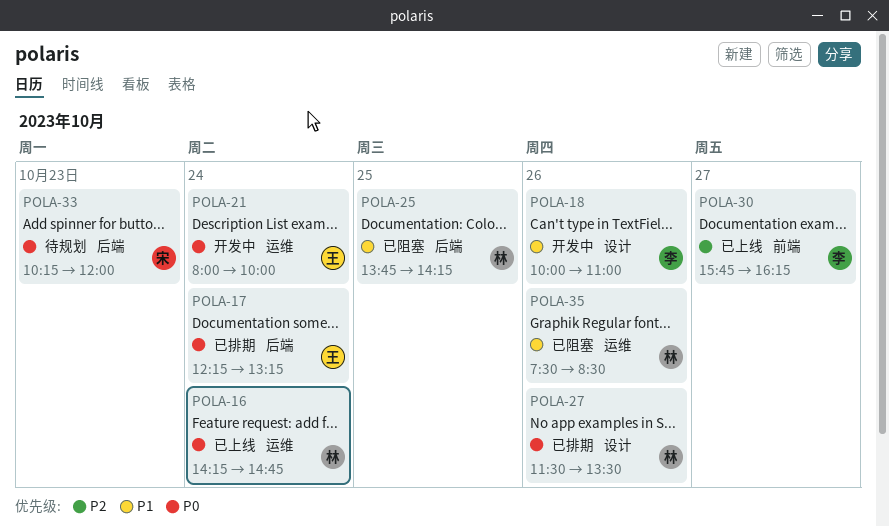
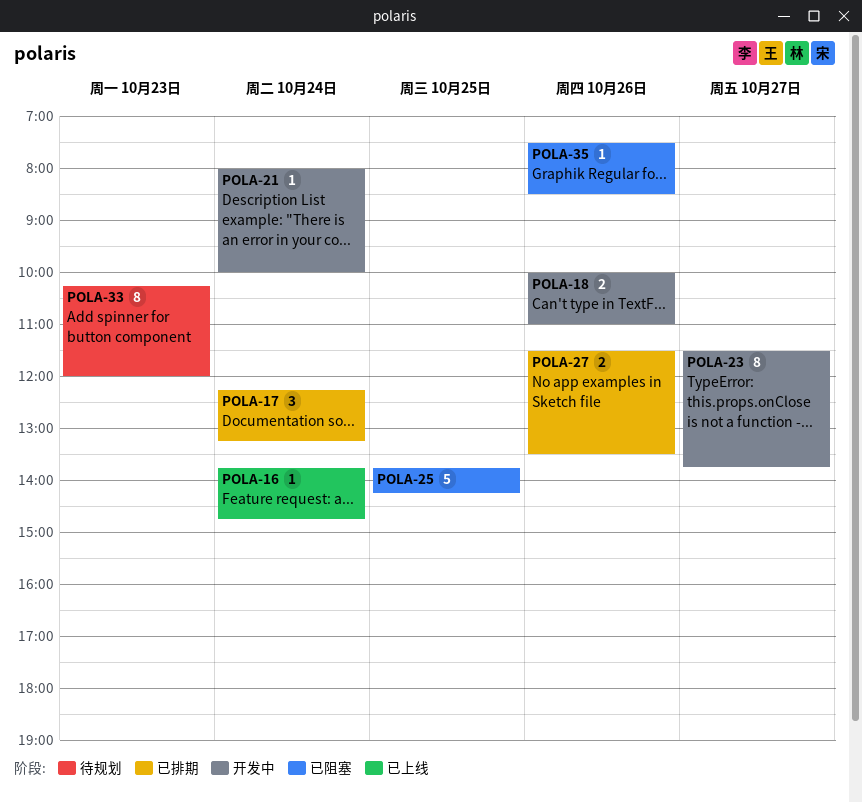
POLA-16, begins: 14:15 -> 13:45
POLA-23: none -> present
POLA-30: present -> none

